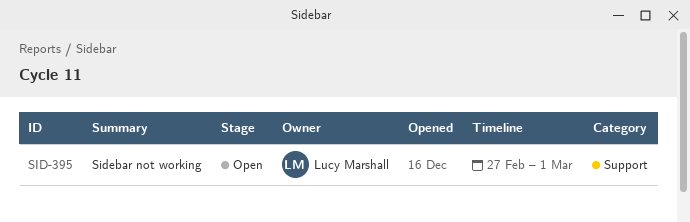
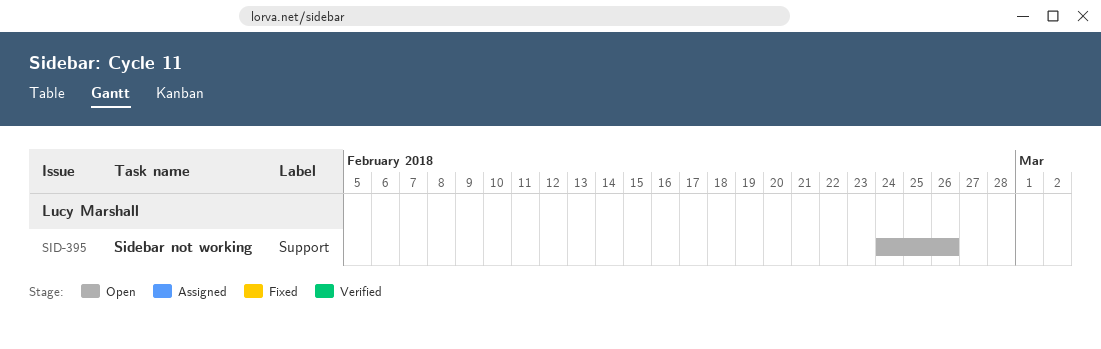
SID-395, start: Feb 27 -> Feb 24
SID-395, due: Mar 1 -> Feb 26

